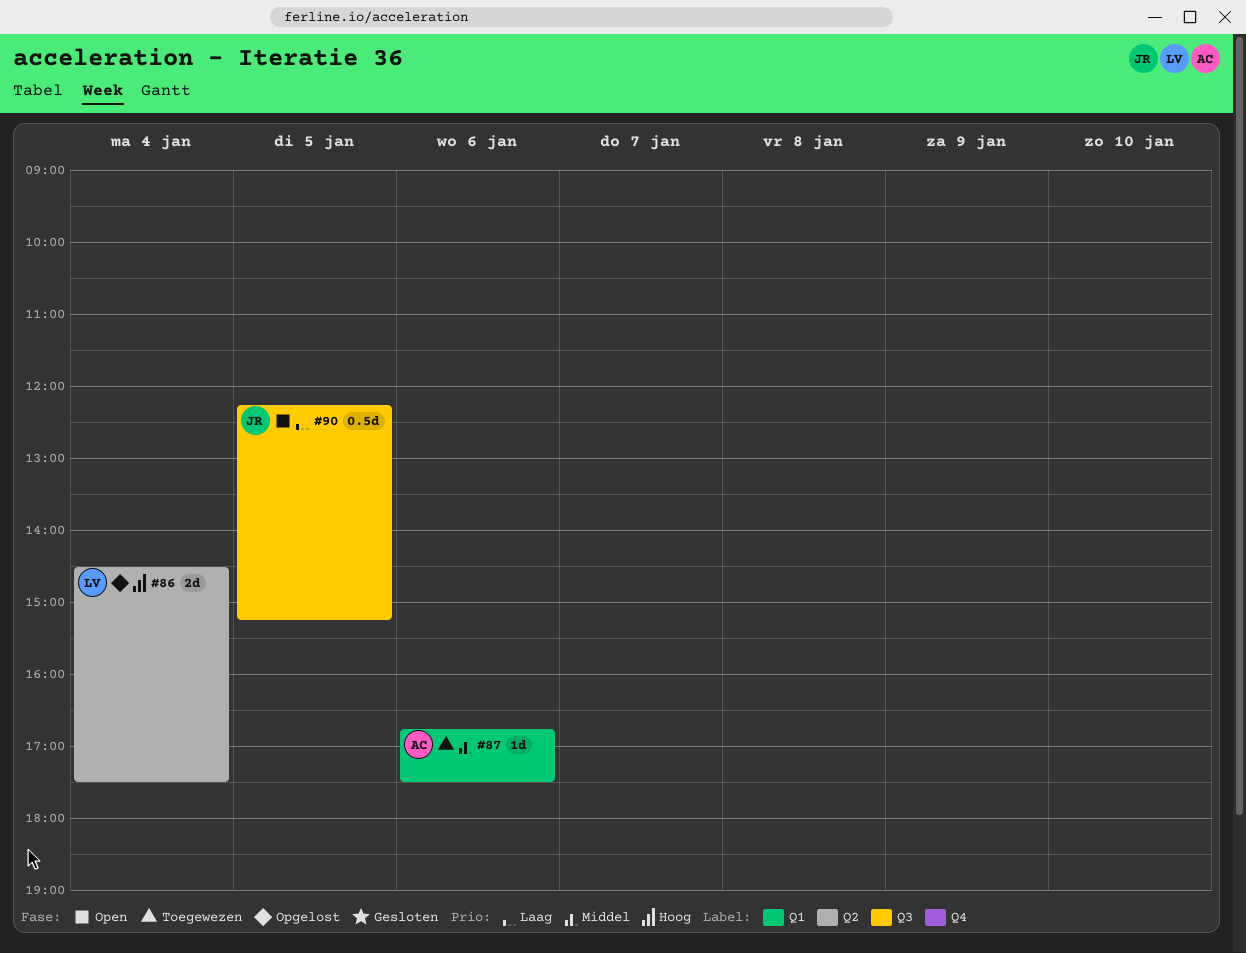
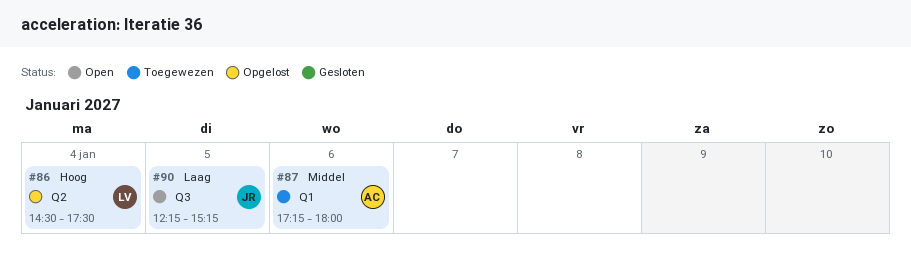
#87, begins: 16:45 -> 17:15
#87, ends: 17:30 -> 18:00

